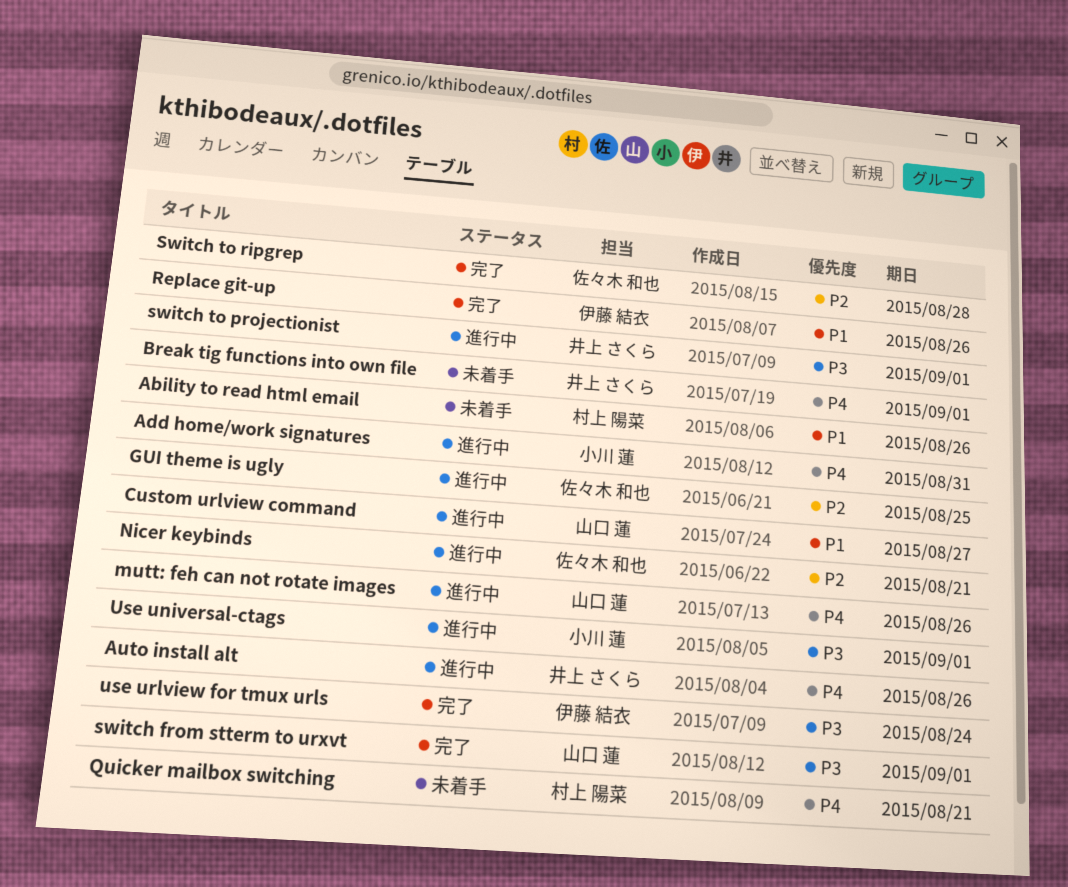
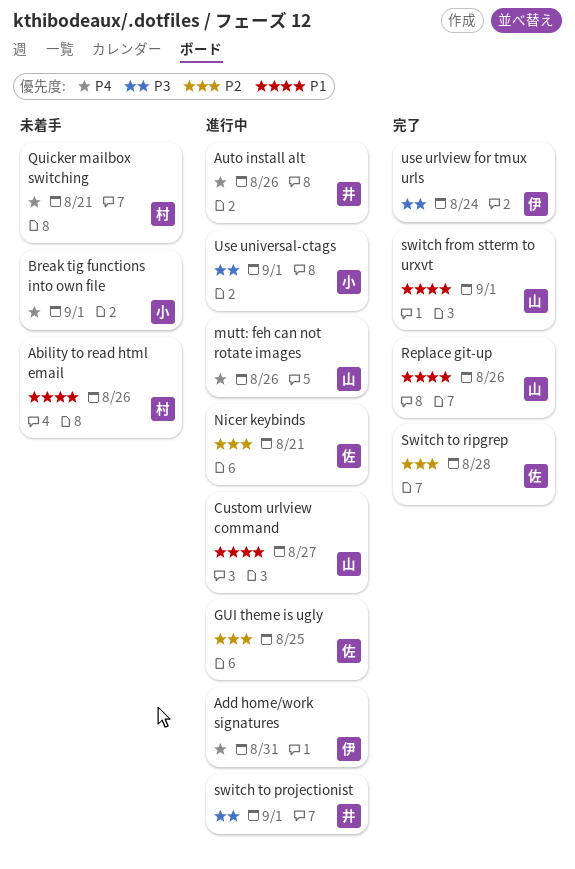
Add home/work signatures, owner: 小川 蓮 -> 伊藤 結衣
Break tig functions into own file, owner: 井上 さくら -> 小川 蓮
Replace git-up, owner: 伊藤 結衣 -> 山口 蓮
switch from stterm to urxvt, priority: P3 -> P1

